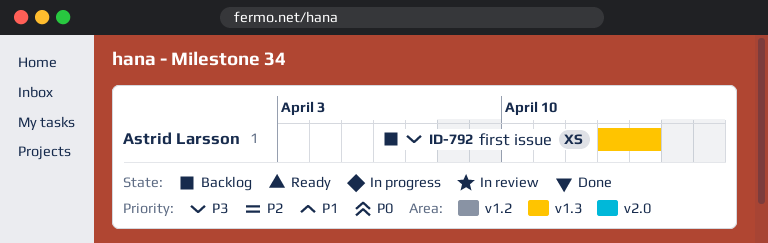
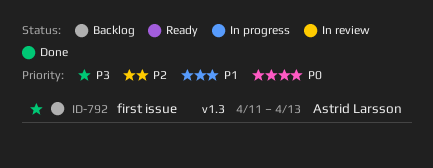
ID-792, start: Apr 13 -> Apr 11
ID-792, due: Apr 14 -> Apr 13

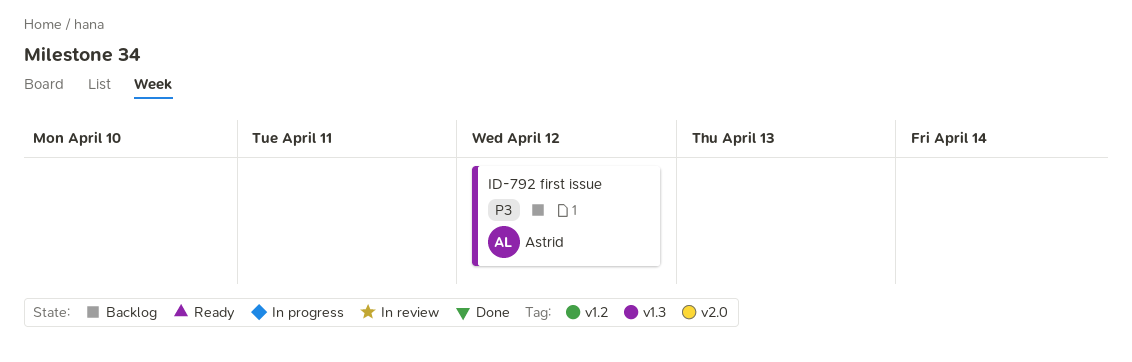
ID-792, due: Apr 13 -> Apr 12

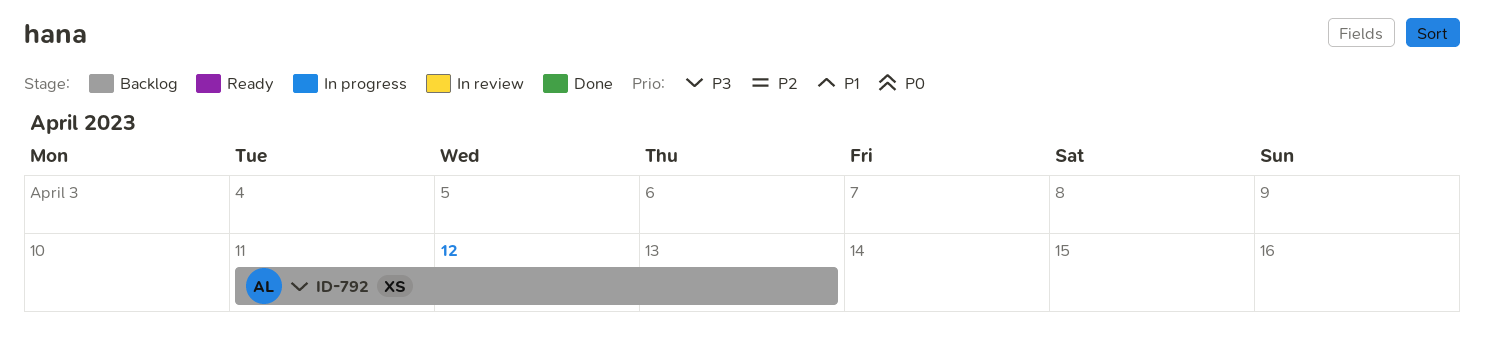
ID-792, due: Apr 12 -> Apr 13

